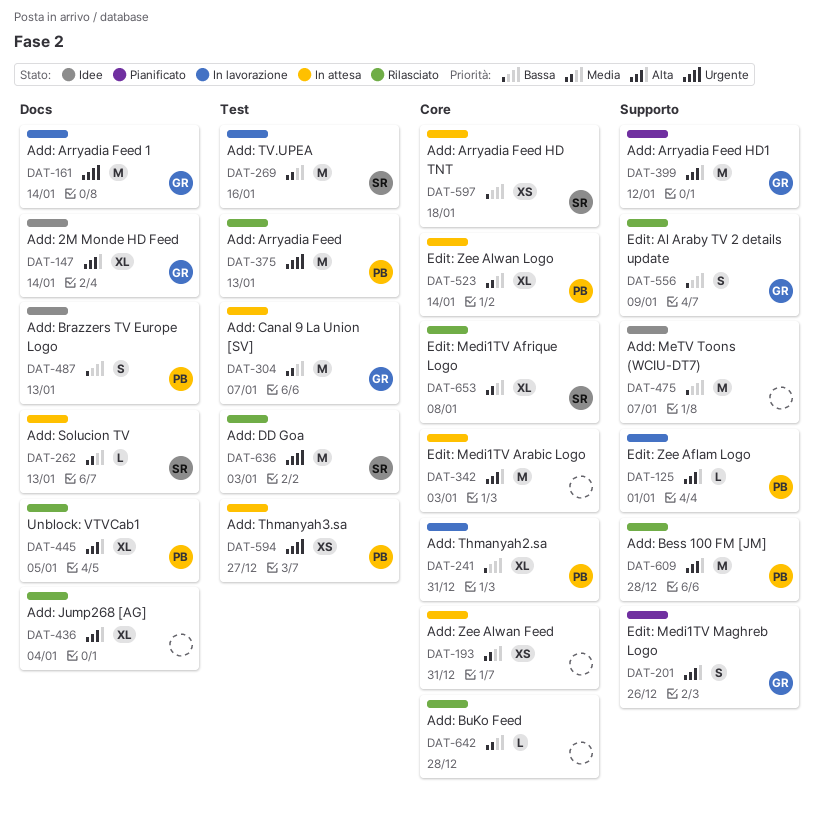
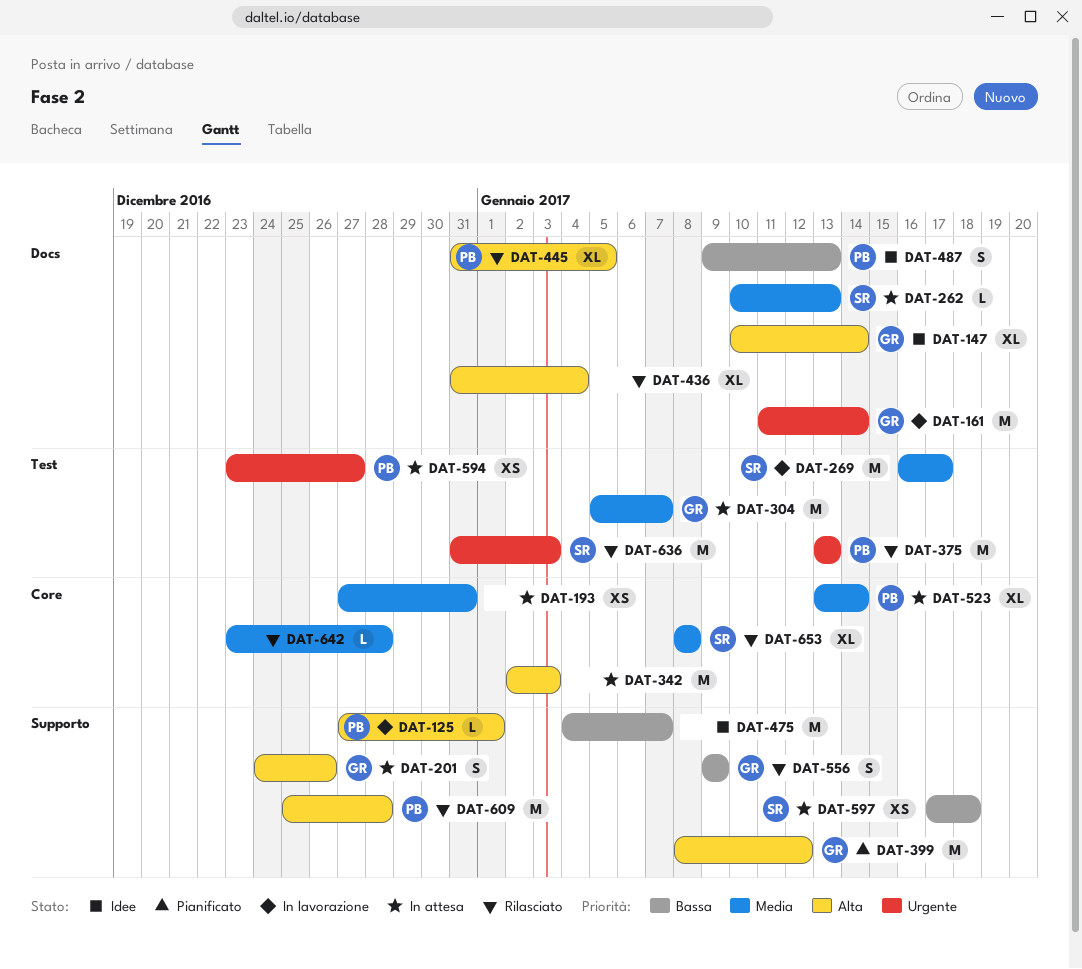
DAT-201, status: Pianificato -> In attesa
DAT-241: present -> none
DAT-269, due: Jan 16 -> Jan 17
DAT-597, label: Core -> Supporto

